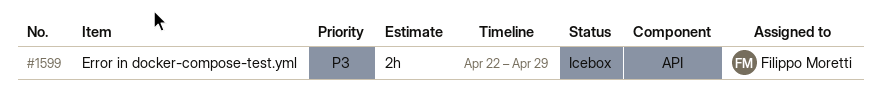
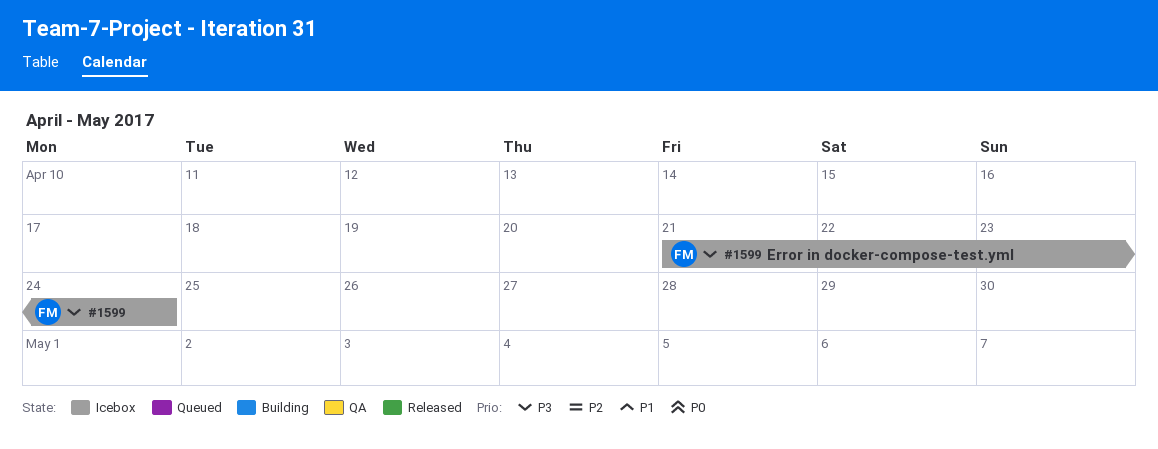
#1599, start: Apr 22 -> Apr 21
#1599, due: Apr 29 -> Apr 24

